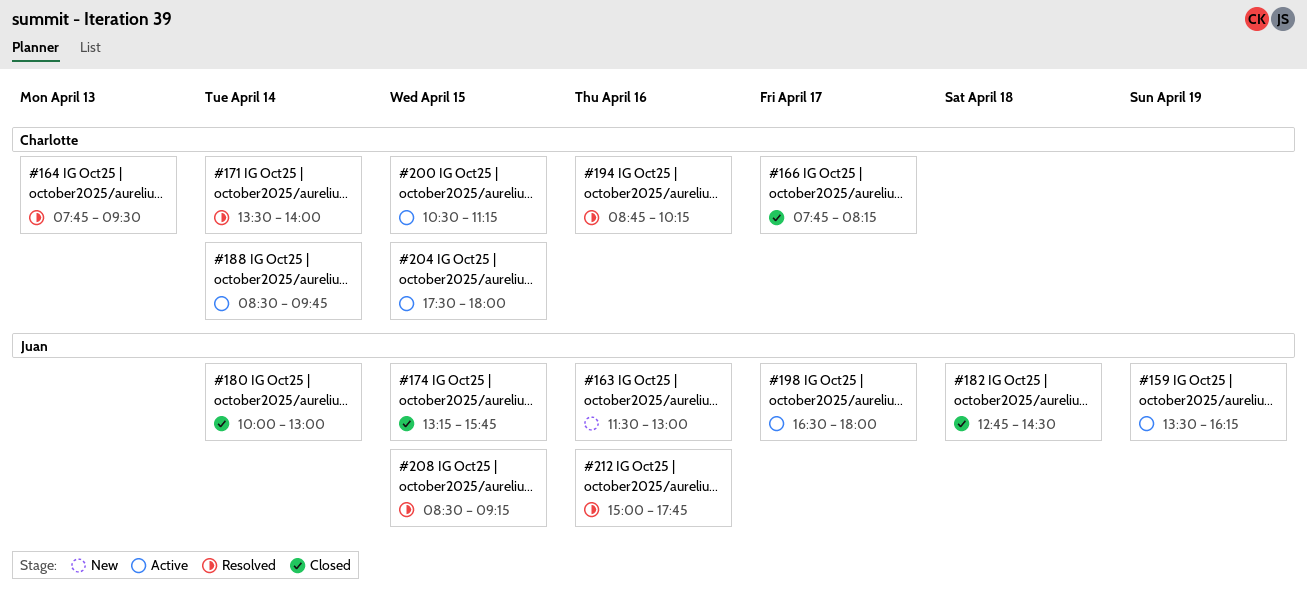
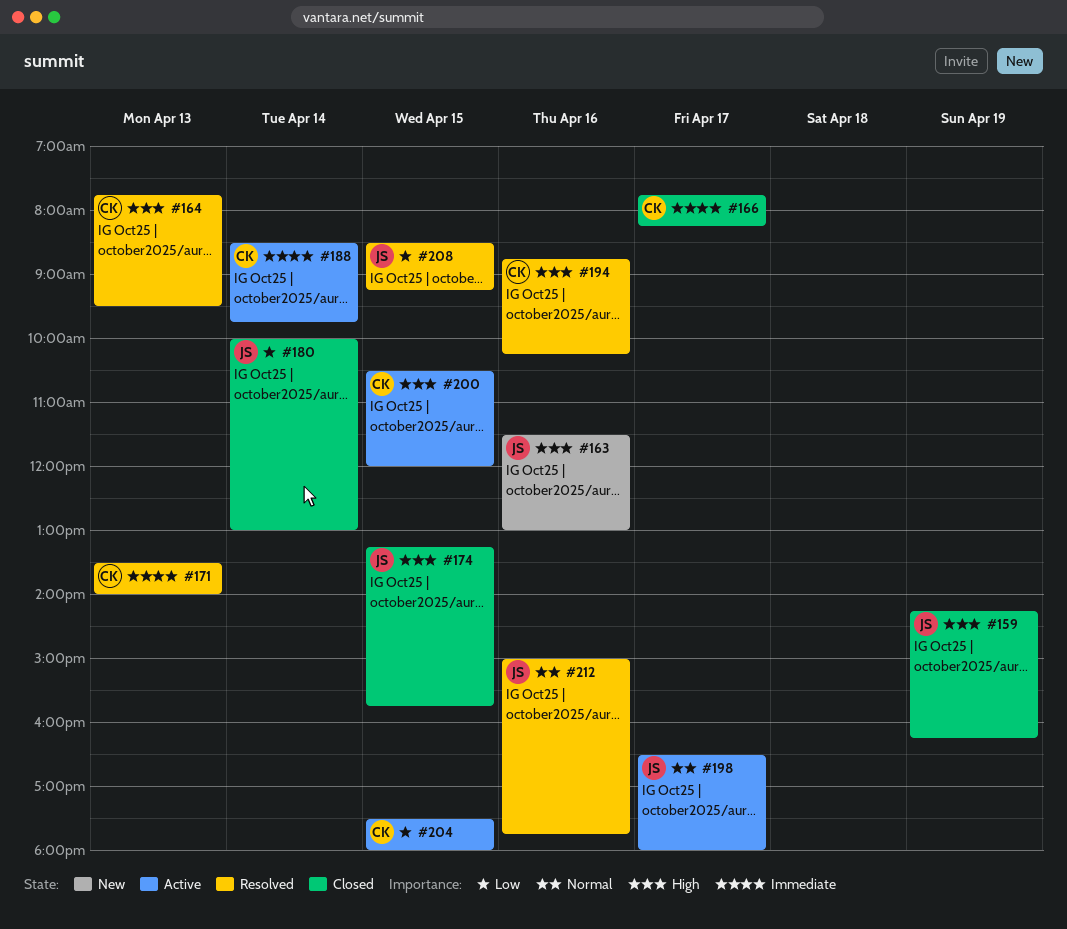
#159, status: Active -> Closed
#159, begins: 13:30 -> 14:15
#171, day: Apr 14 -> Apr 13
#182: present -> none
#200, ends: 11:15 -> 12:00

